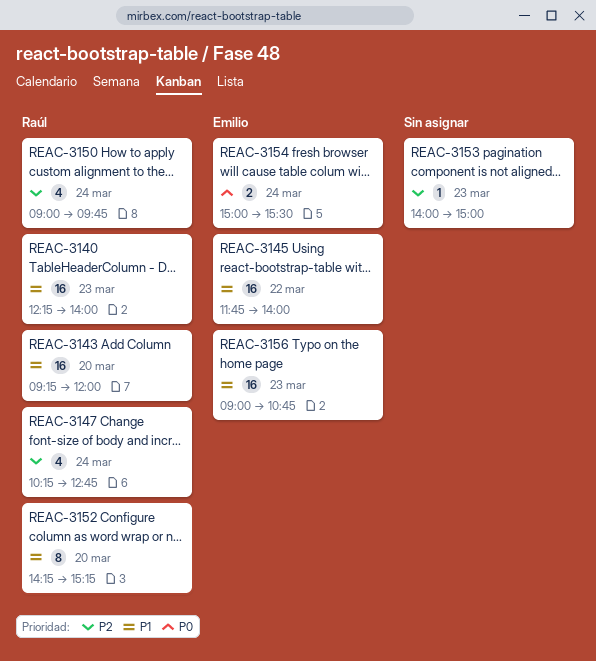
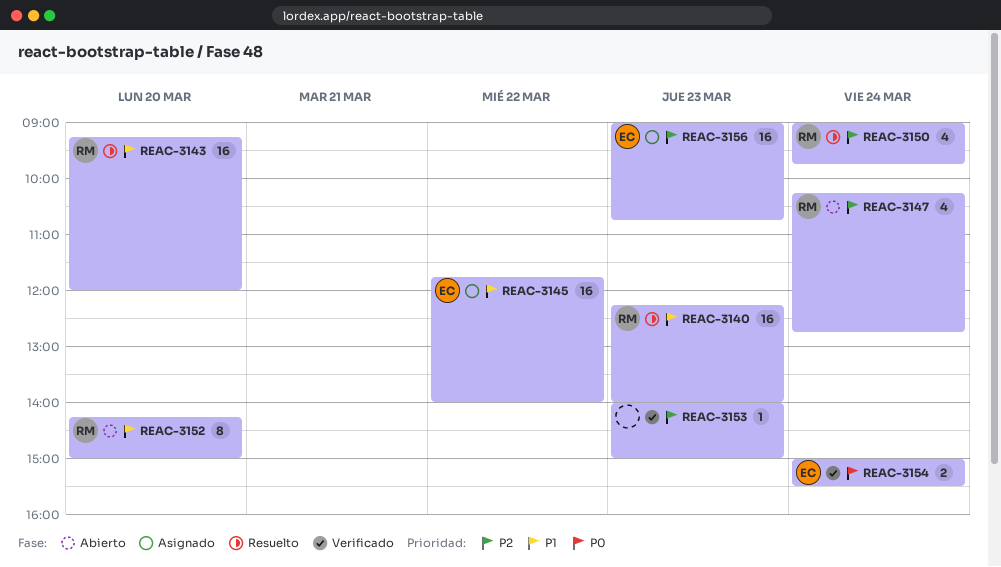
REAC-3152, ends: 15:15 -> 15:00
REAC-3156, priority: P1 -> P2

